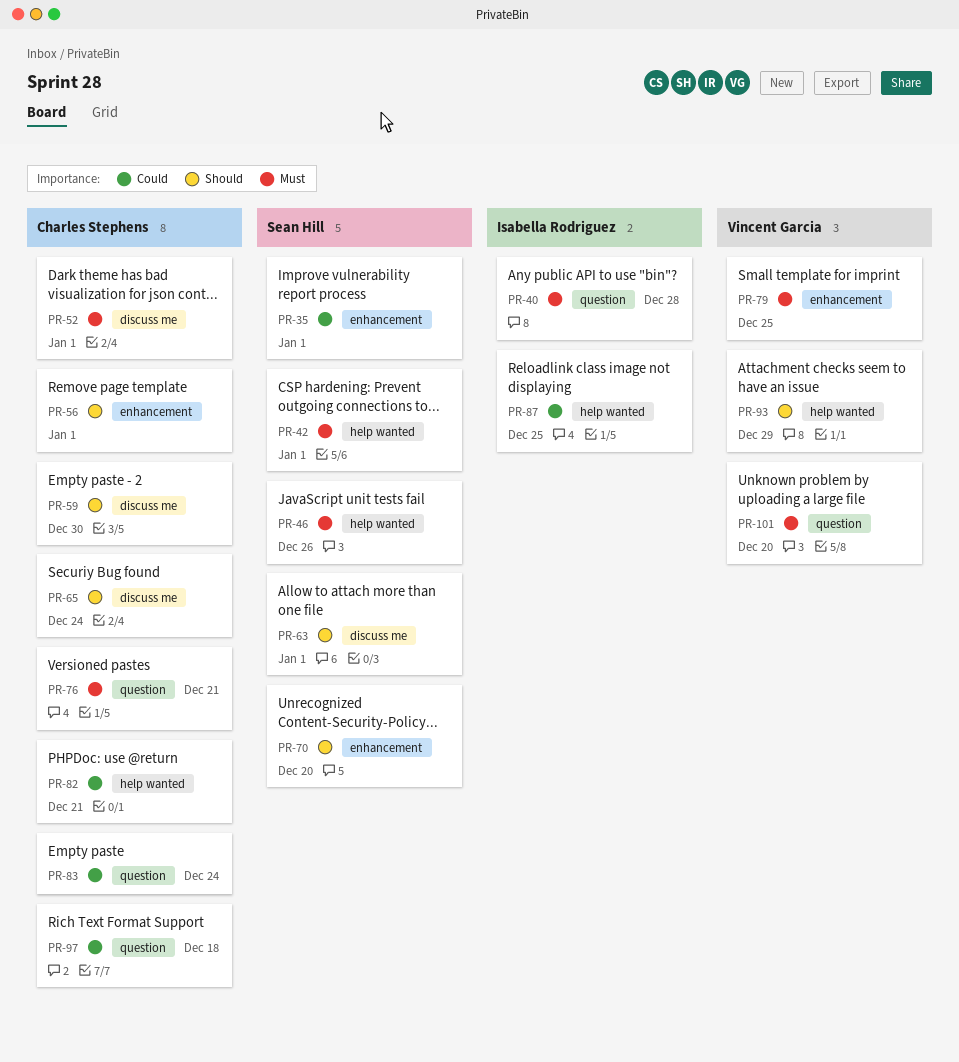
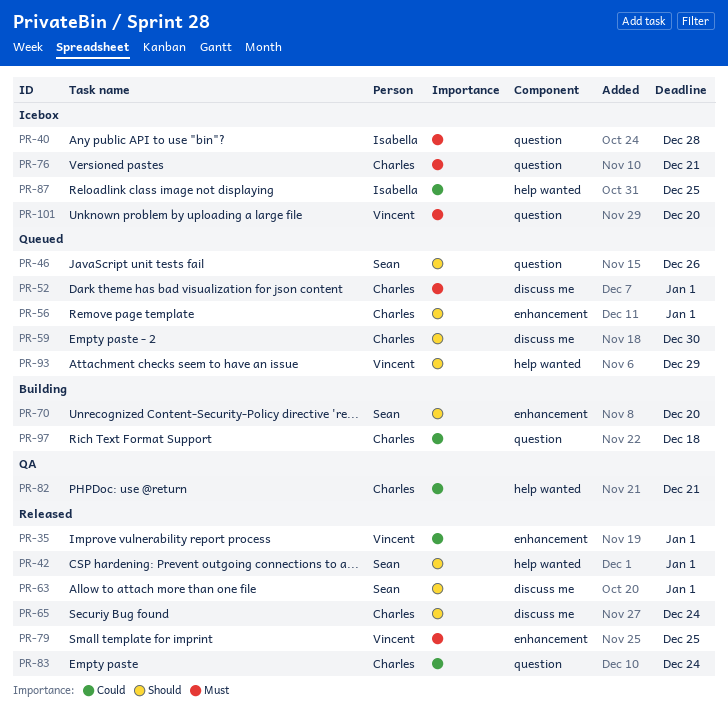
PR-35, owner: Sean Hill -> Vincent Garcia
PR-42, priority: Must -> Should
PR-46, priority: Must -> Should
PR-46, label: help wanted -> question

